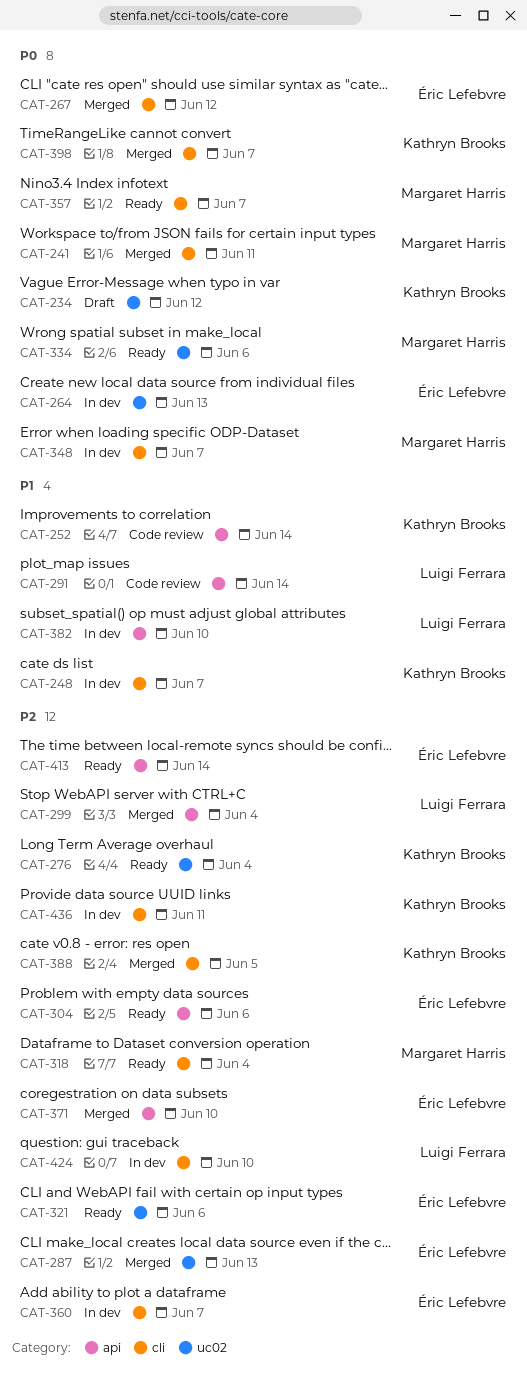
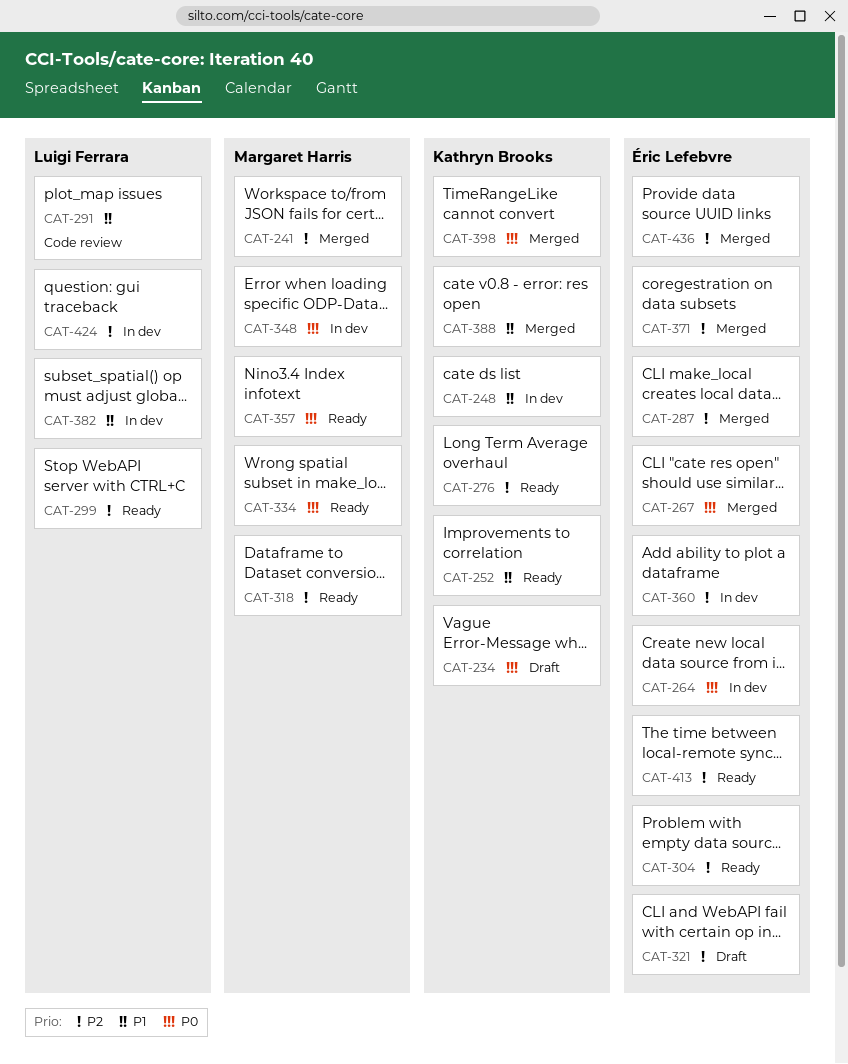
CAT-241, priority: P0 -> P2
CAT-252, status: Code review -> Ready
CAT-299, status: Merged -> Ready
CAT-321, status: Ready -> Draft
CAT-388, priority: P2 -> P1
CAT-436, status: In dev -> Merged
CAT-436, owner: Kathryn Brooks -> Éric Lefebvre

